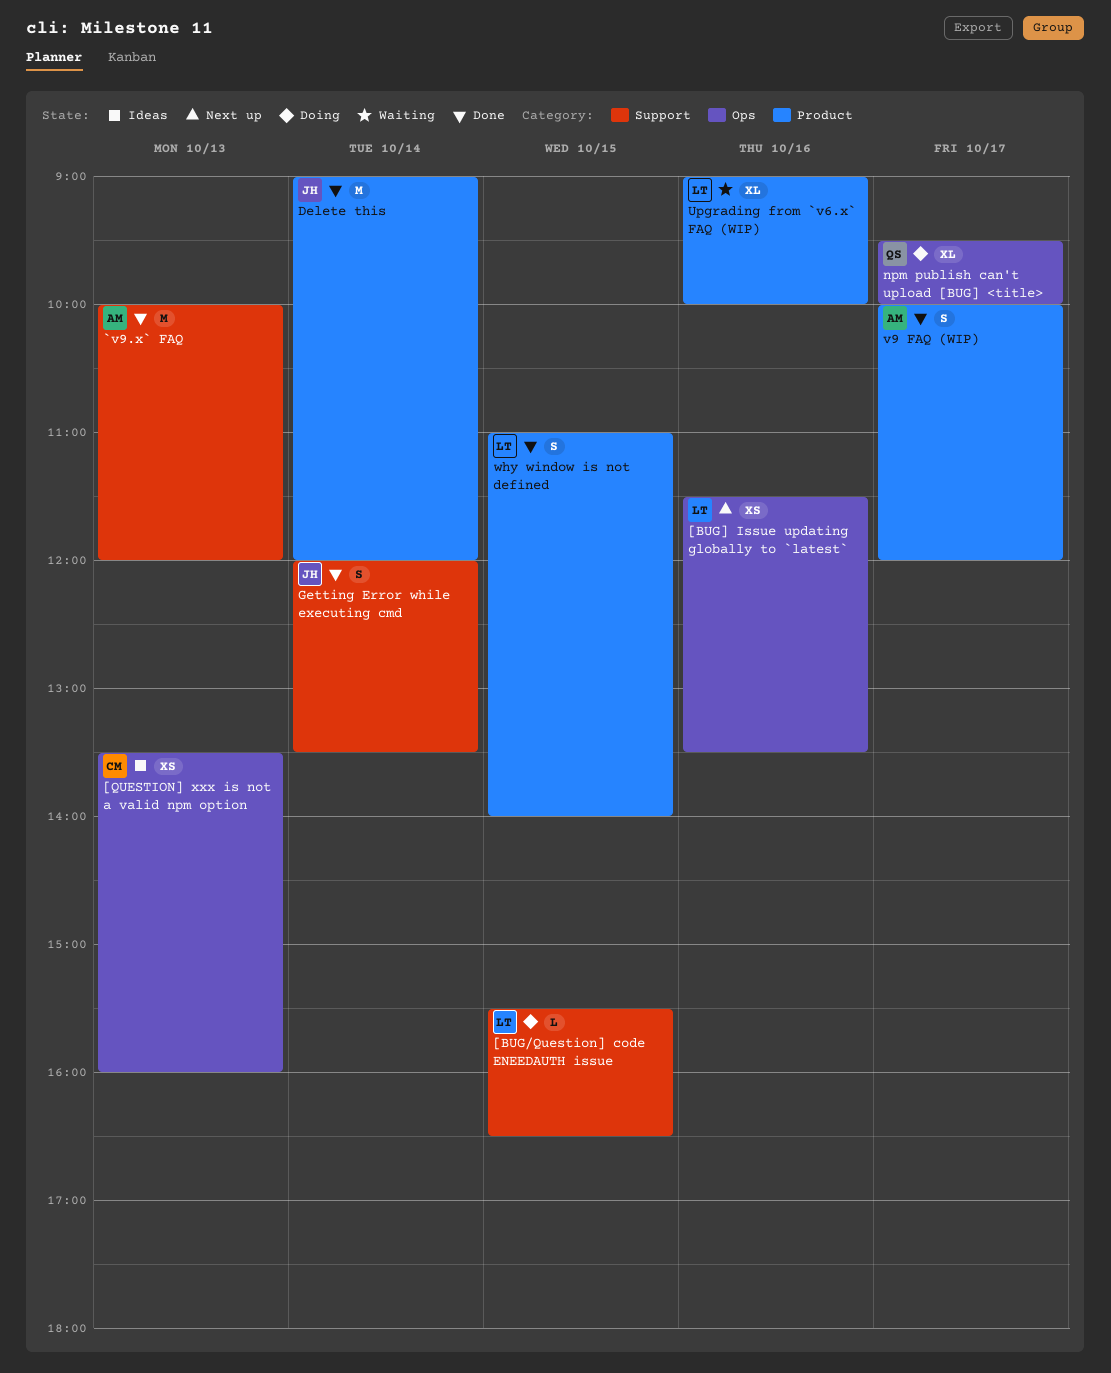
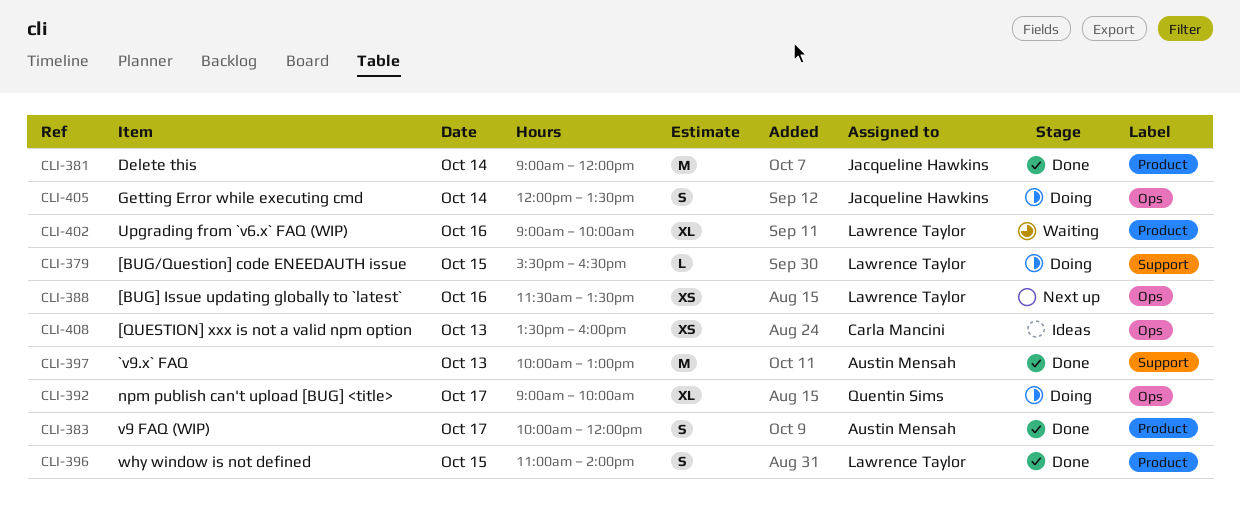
`v9.x` FAQ, ends: 12:00 -> 13:00
Getting Error while executing cmd, status: Done -> Doing
Getting Error while executing cmd, label: Support -> Ops
npm publish can't upload [BUG] <title>, begins: 09:30 -> 09:00

